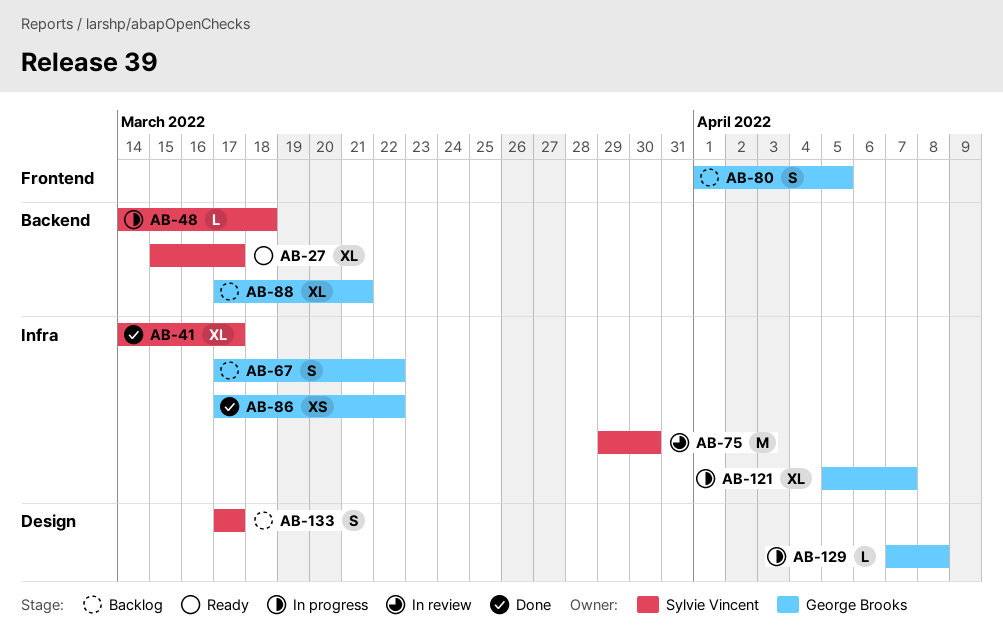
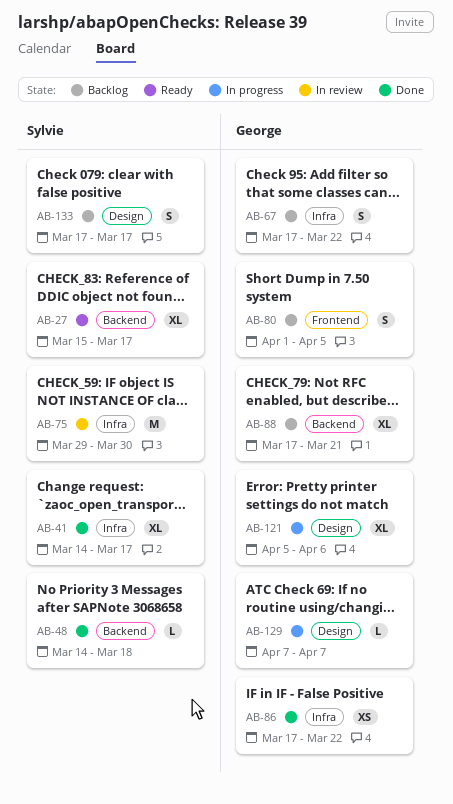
AB-48, status: In progress -> Done
AB-121, label: Infra -> Design
AB-121, due: Apr 7 -> Apr 6
AB-129, due: Apr 8 -> Apr 7

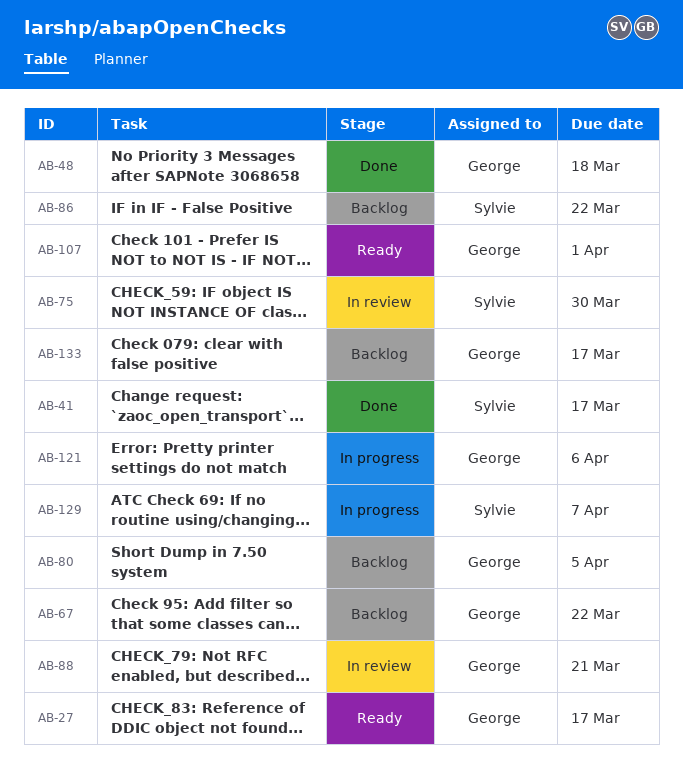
AB-27, owner: Sylvie -> George
AB-48, owner: Sylvie -> George
AB-86, status: Done -> Backlog
AB-86, owner: George -> Sylvie
AB-88, status: Backlog -> In review
AB-107: none -> present
AB-129, owner: George -> Sylvie
AB-133, owner: Sylvie -> George

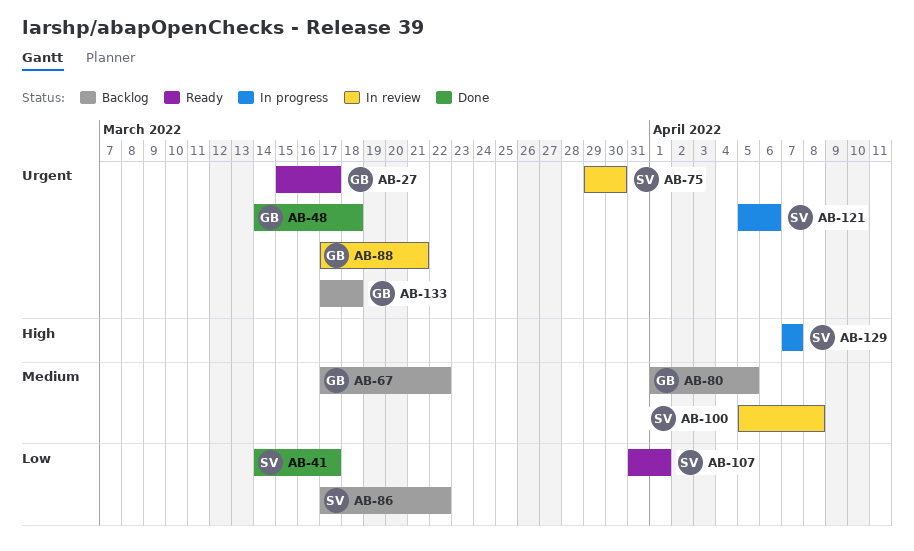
AB-100: none -> present
AB-107, owner: George -> Sylvie
AB-121, owner: George -> Sylvie
AB-133, due: Mar 17 -> Mar 18

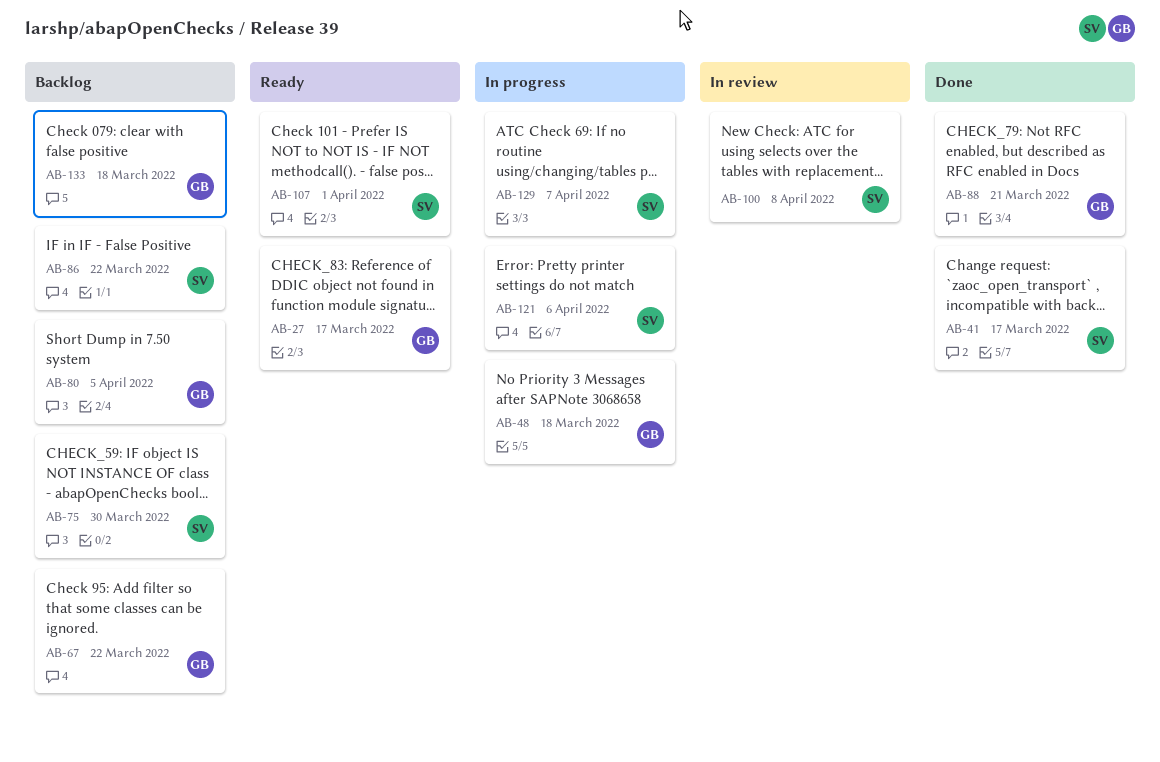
AB-48, status: Done -> In progress
AB-75, status: In review -> Backlog
AB-88, status: In review -> Done

